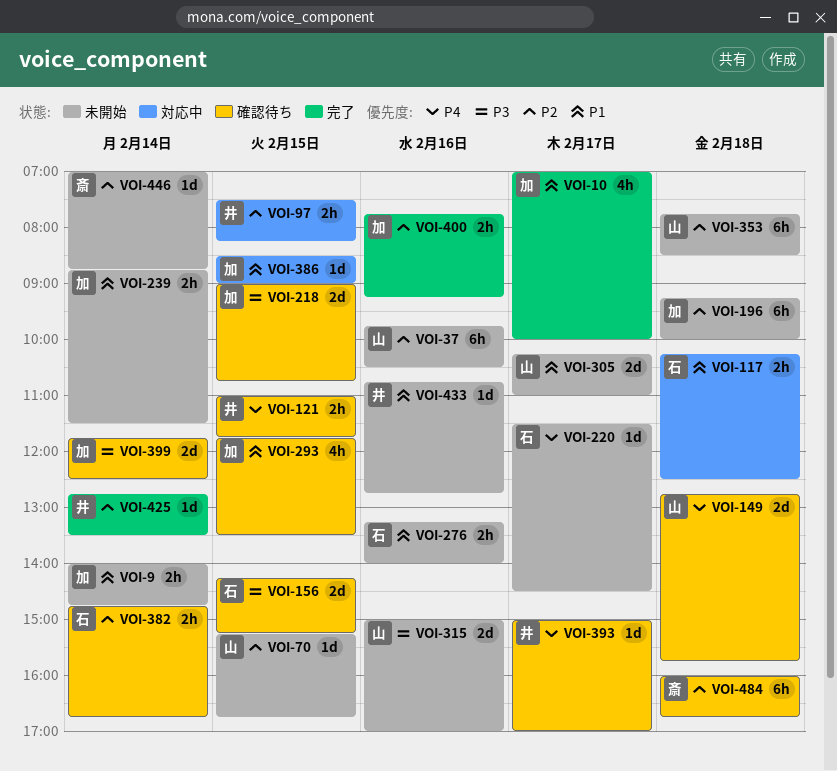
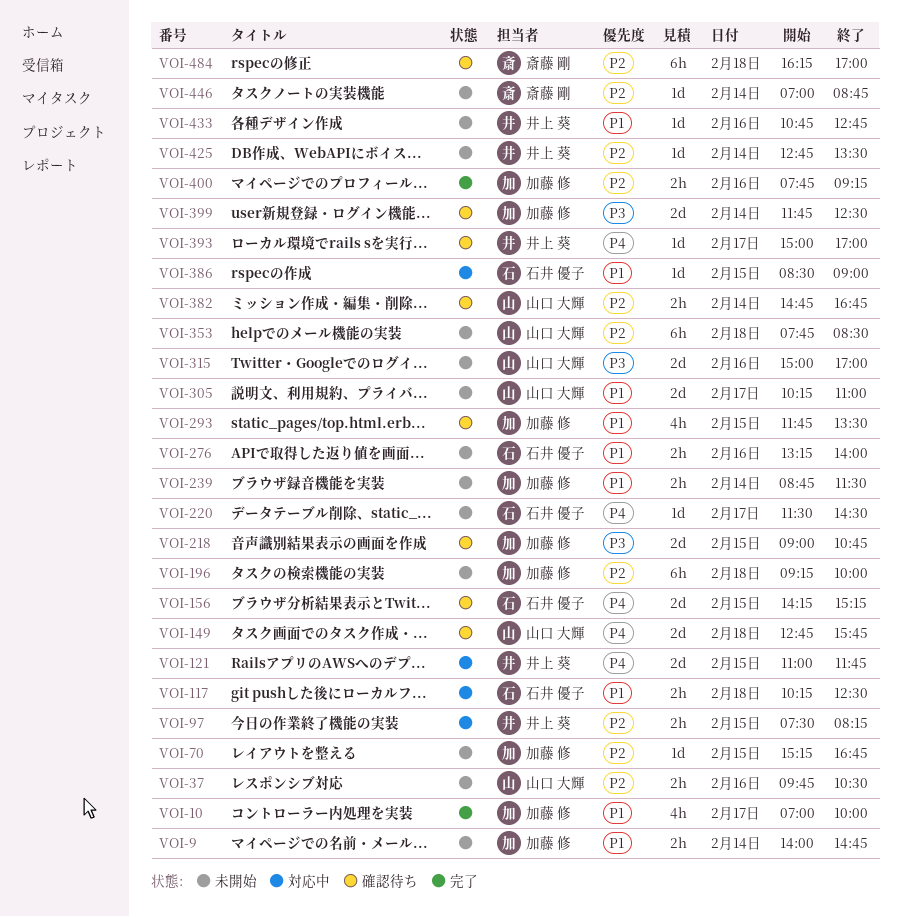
VOI-37, estimate: 6h -> 2h
VOI-70, owner: 山口 大輝 -> 加藤 修
VOI-121, status: 確認待ち -> 対応中
VOI-121, estimate: 2h -> 2d
VOI-156, priority: P3 -> P4
VOI-382, owner: 石井 優子 -> 山口 大輝
VOI-386, owner: 加藤 修 -> 石井 優子
VOI-425, status: 完了 -> 未開始
VOI-484, begins: 16:00 -> 16:15
VOI-484, ends: 16:45 -> 17:00

